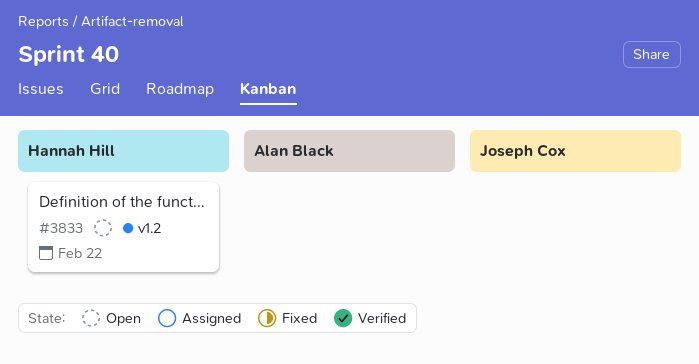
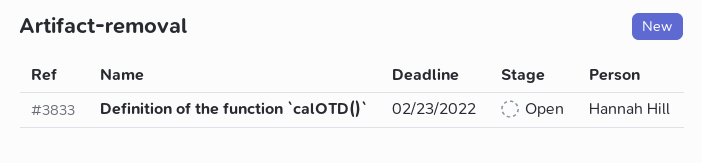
#3833, due: Feb 22 -> Feb 23

